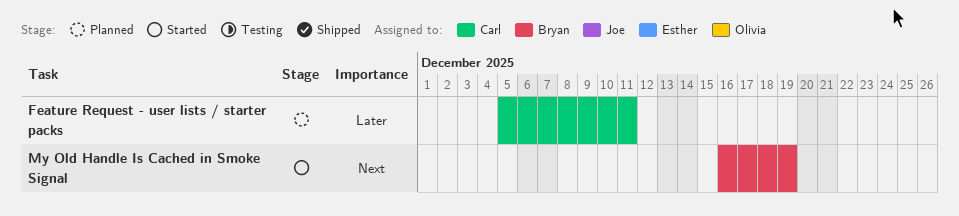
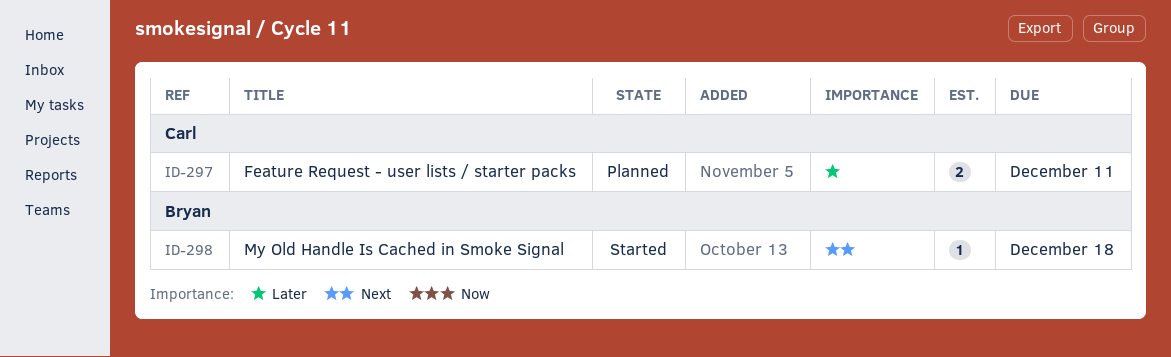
My Old Handle Is Cached in Smoke Signal, due: Dec 19 -> Dec 18

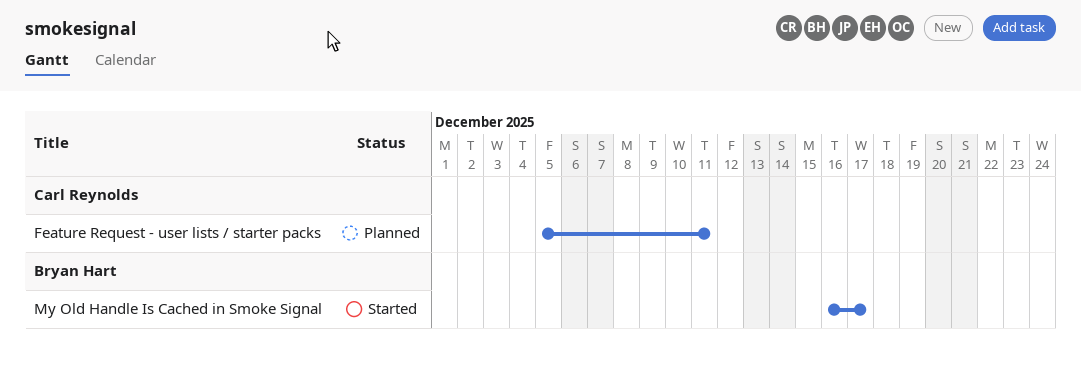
My Old Handle Is Cached in Smoke Signal, due: Dec 18 -> Dec 17

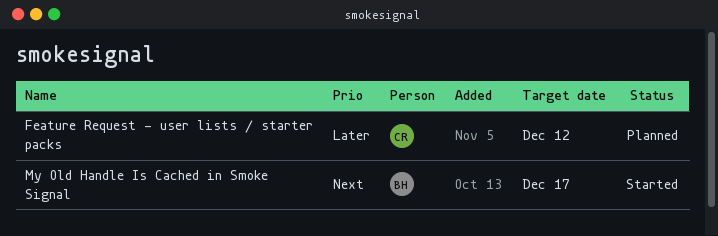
Feature Request - user lists / starter packs, due: Dec 11 -> Dec 12

